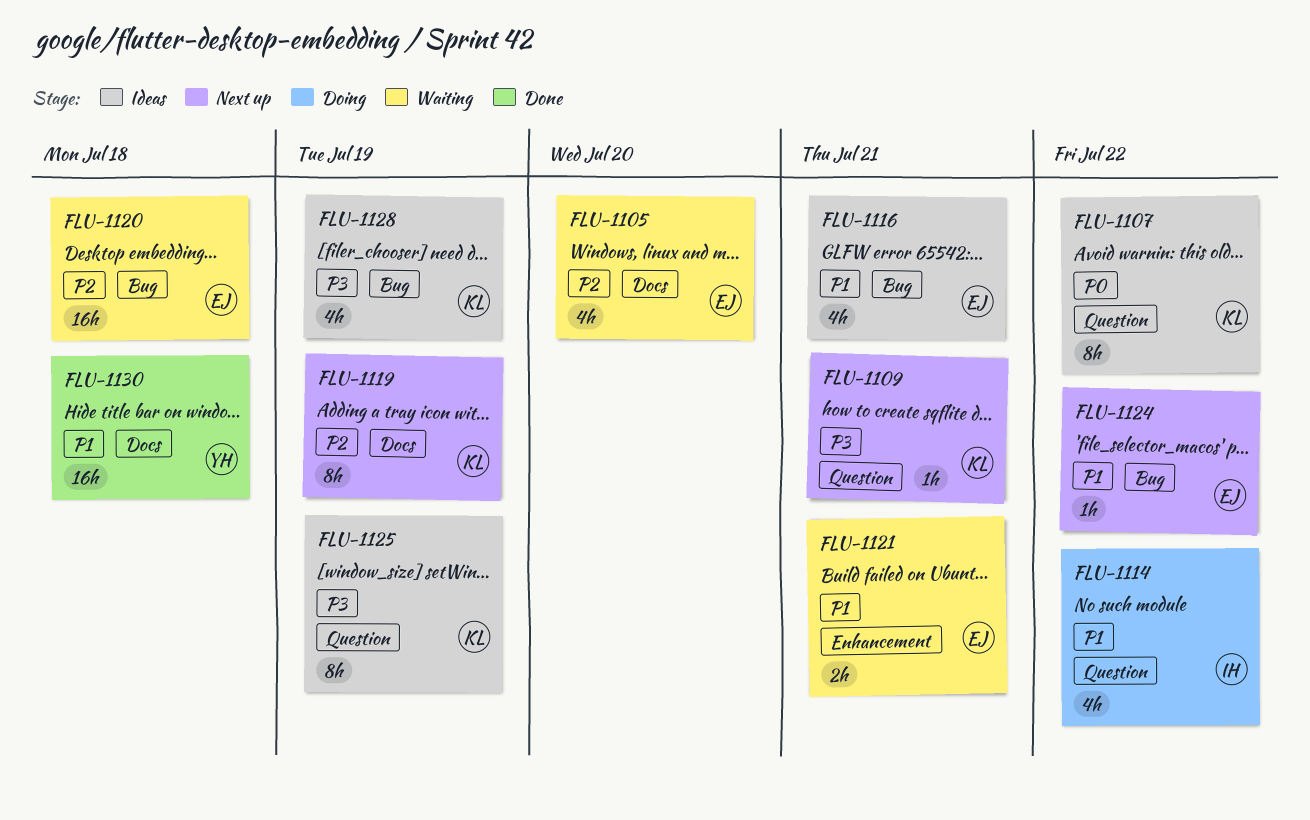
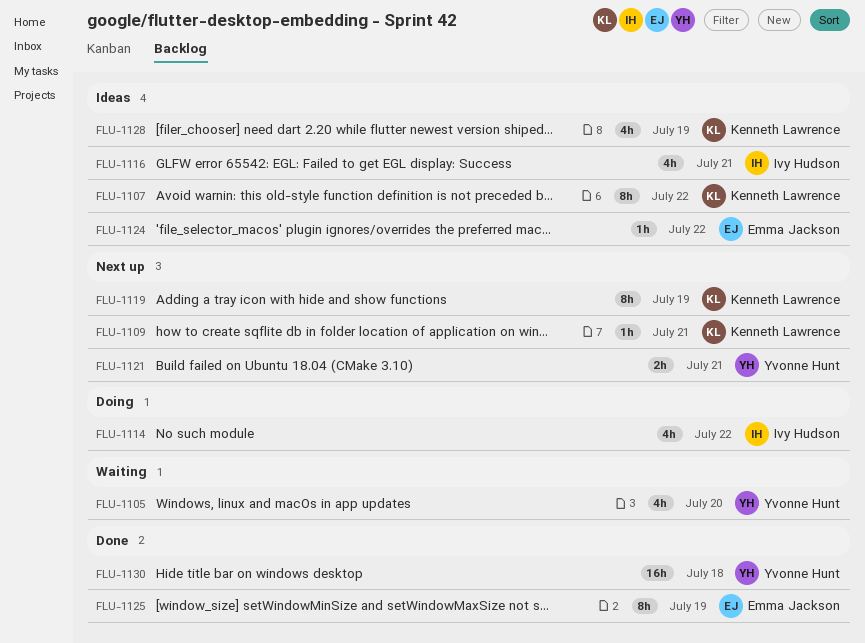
FLU-1105, owner: Emma Jackson -> Yvonne Hunt
FLU-1116, owner: Emma Jackson -> Ivy Hudson
FLU-1120: present -> none
FLU-1121, status: Waiting -> Next up
FLU-1121, owner: Emma Jackson -> Yvonne Hunt
FLU-1124, status: Next up -> Ideas
FLU-1125, status: Ideas -> Done
FLU-1125, owner: Kenneth Lawrence -> Emma Jackson

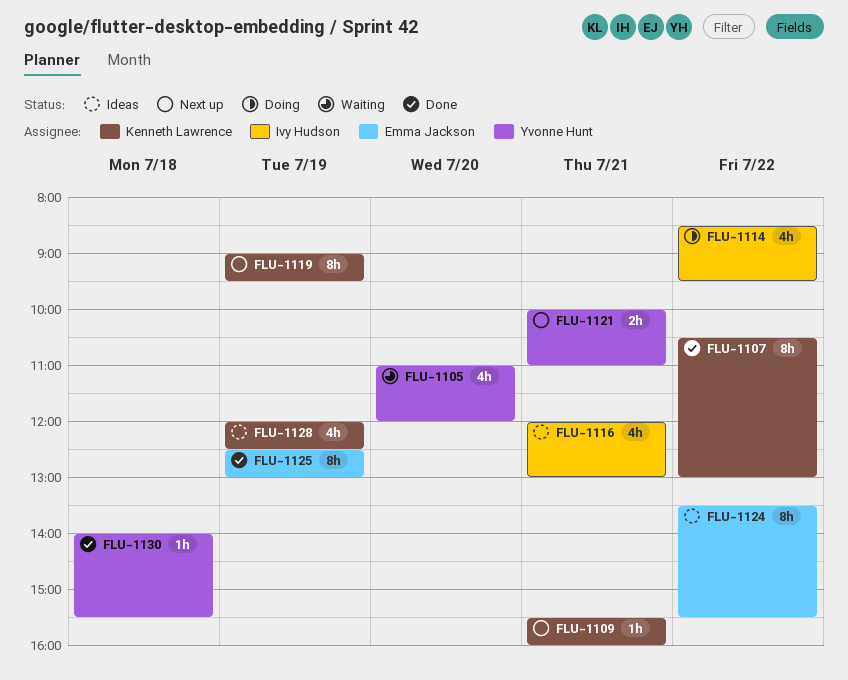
FLU-1107, status: Ideas -> Done
FLU-1124, estimate: 1h -> 8h
FLU-1130, estimate: 16h -> 1h

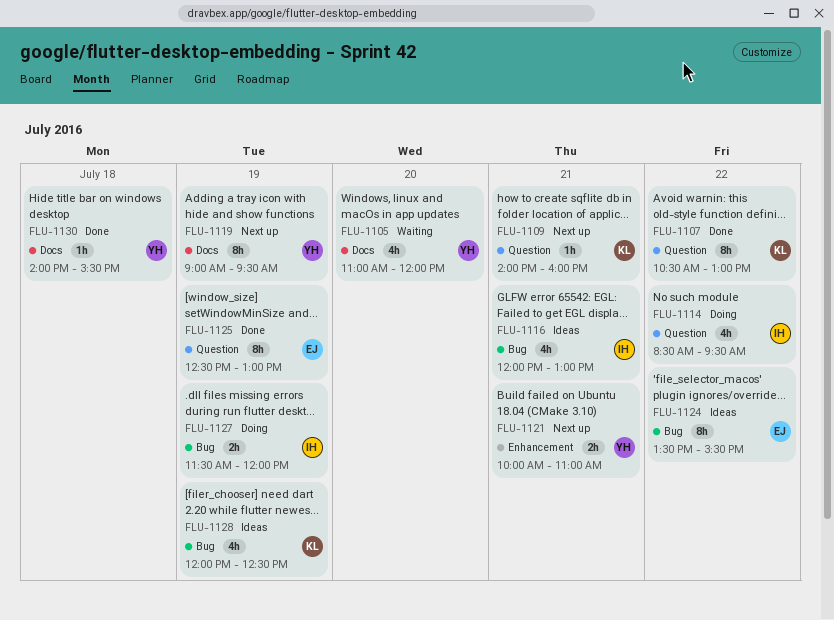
FLU-1109, begins: 15:30 -> 14:00
FLU-1119, owner: Kenneth Lawrence -> Yvonne Hunt
FLU-1127: none -> present

